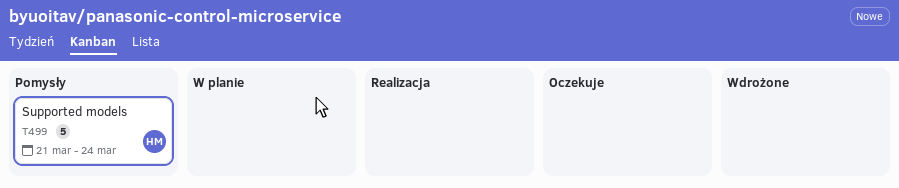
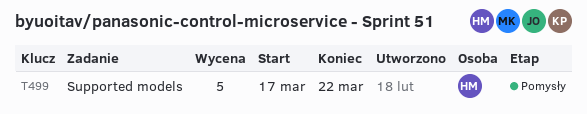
T499, start: Mar 21 -> Mar 17
T499, due: Mar 24 -> Mar 22

